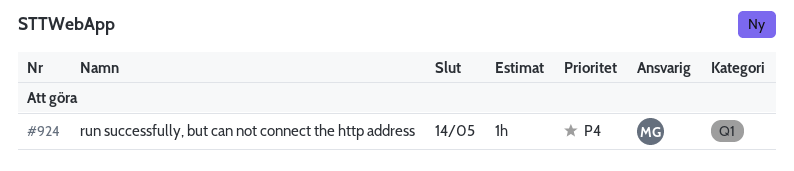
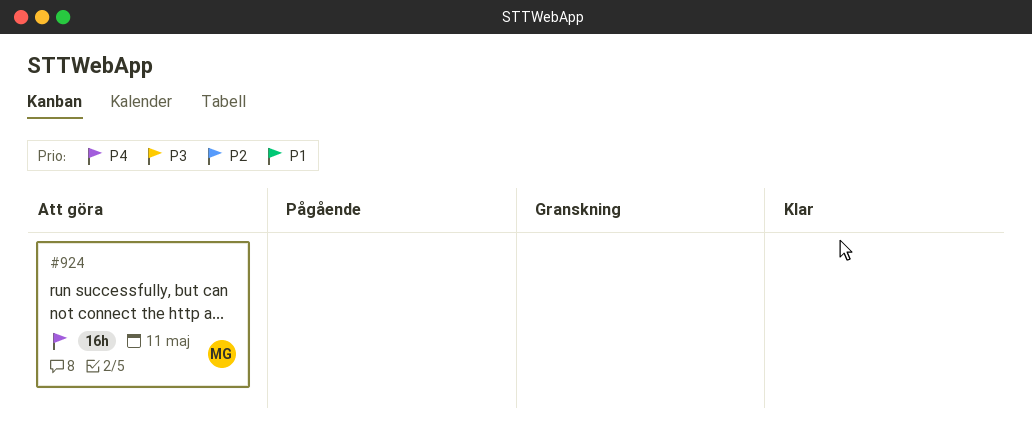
#924, estimate: 1h -> 16h
#924, due: May 14 -> May 11

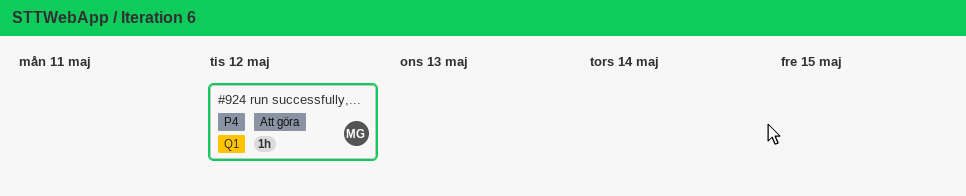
#924, estimate: 16h -> 1h
#924, due: May 11 -> May 12

